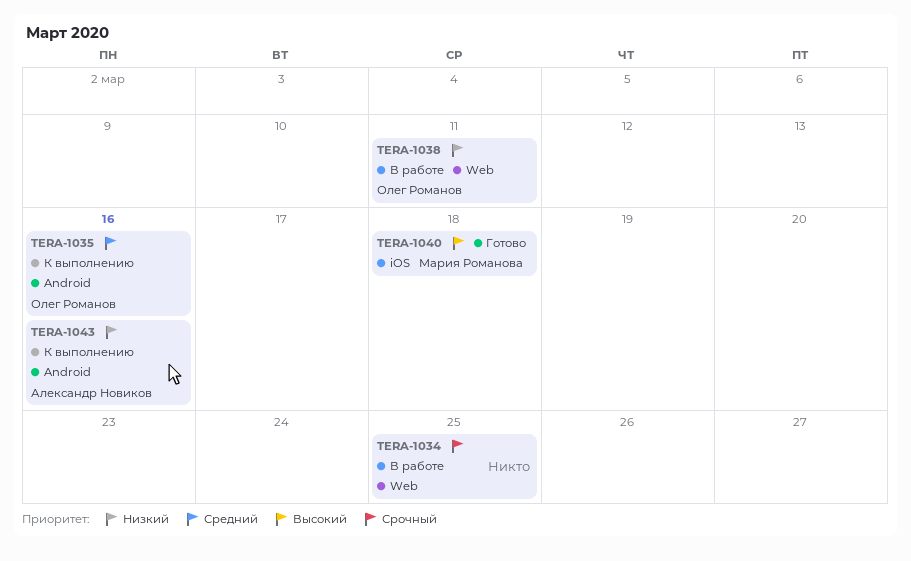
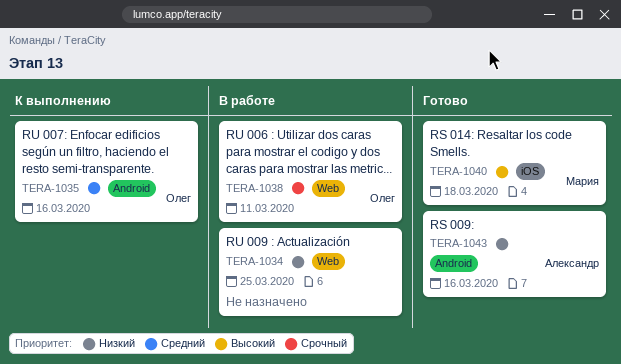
TERA-1034, priority: Срочный -> Низкий
TERA-1038, priority: Низкий -> Срочный
TERA-1043, status: К выполнению -> Готово

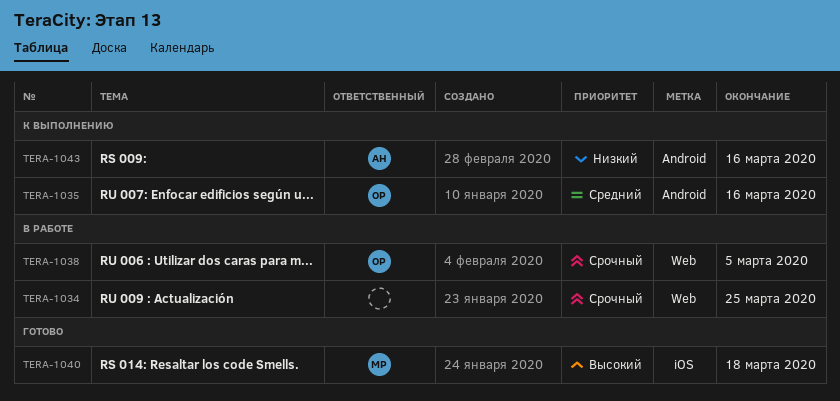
TERA-1034, priority: Низкий -> Срочный
TERA-1038, due: Mar 11 -> Mar 5
TERA-1043, status: Готово -> К выполнению

